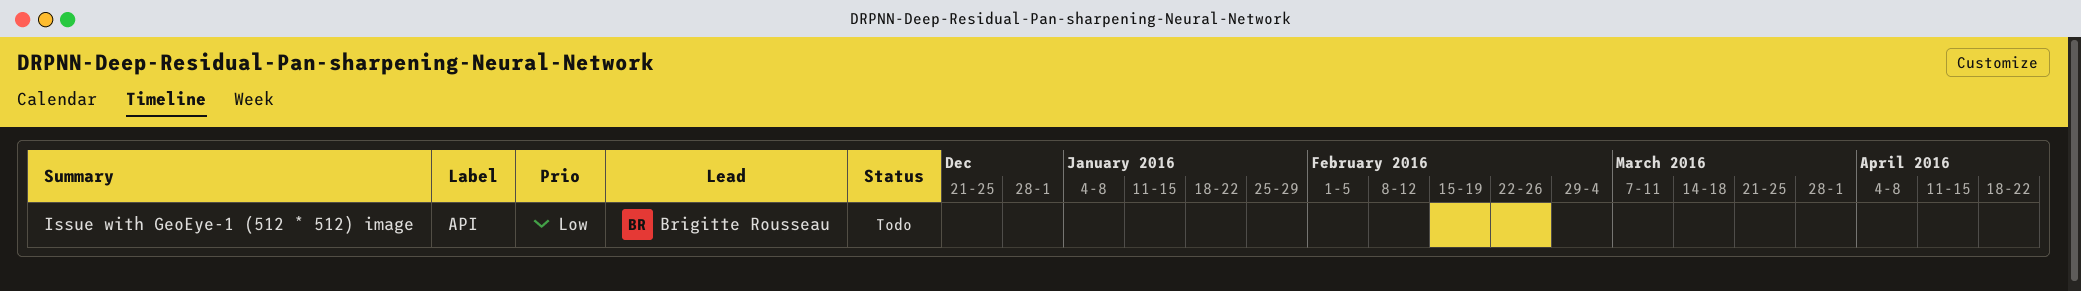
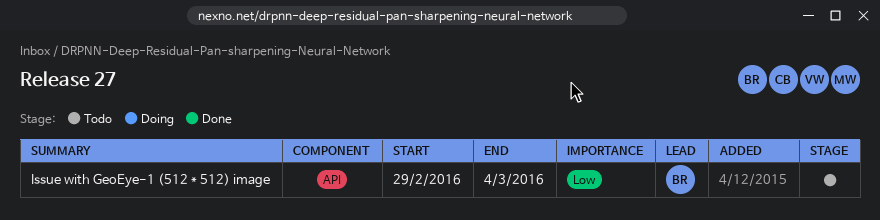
Issue with GeoEye-1 (512 * 512) image, start: Feb 15 -> Feb 29
Issue with GeoEye-1 (512 * 512) image, due: Feb 26 -> Mar 4

